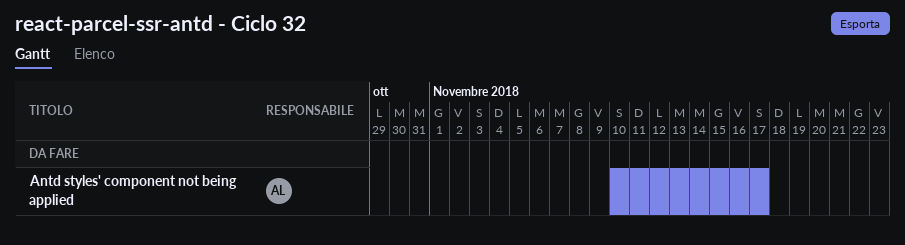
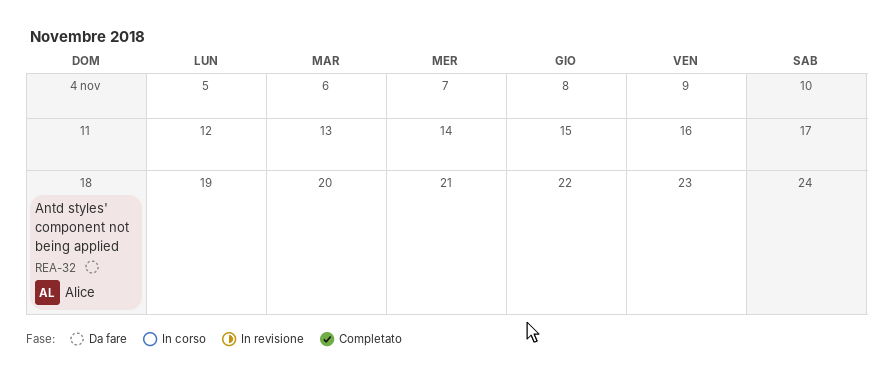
Antd styles' component not being applied, due: Nov 17 -> Nov 18

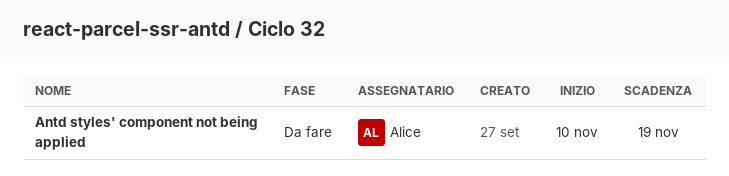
Antd styles' component not being applied, due: Nov 18 -> Nov 19

